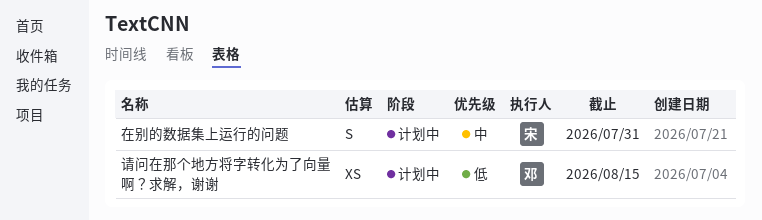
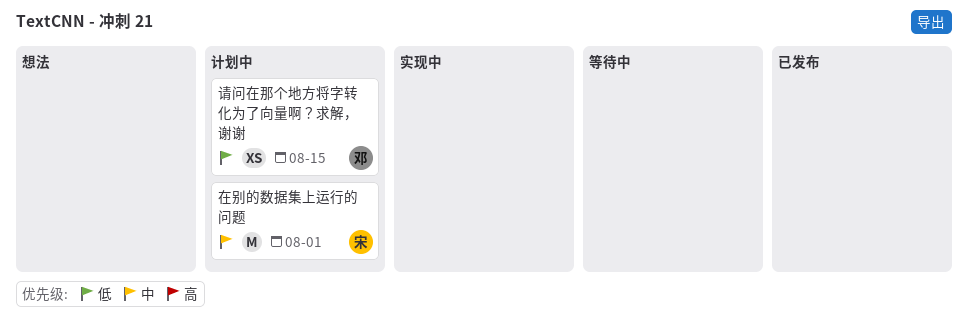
在别的数据集上运行的问题, estimate: S -> M
在别的数据集上运行的问题, due: Jul 31 -> Aug 1

